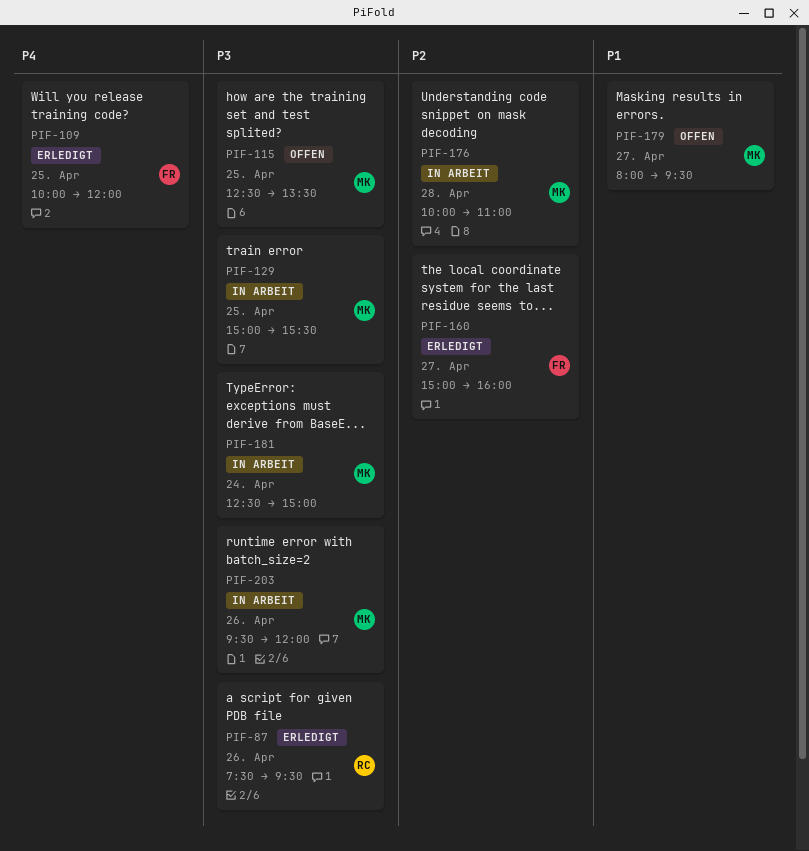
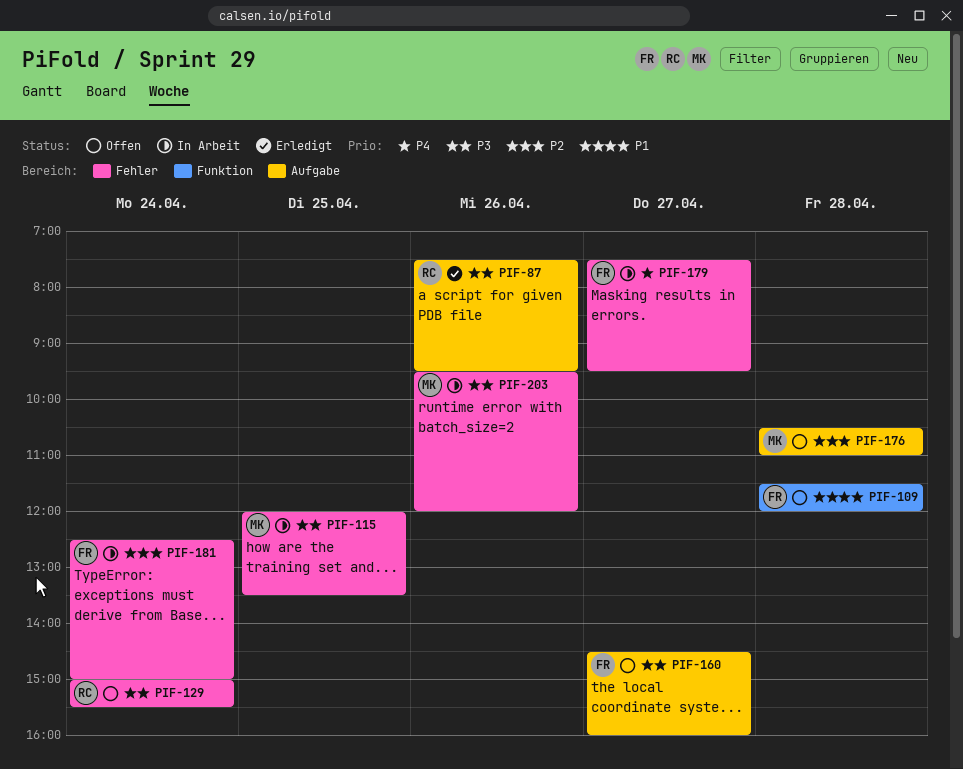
PIF-109, status: Erledigt -> Offen
PIF-109, priority: P4 -> P1
PIF-109, day: Apr 25 -> Apr 28
PIF-109, begins: 10:00 -> 11:30
PIF-115, status: Offen -> In Arbeit
PIF-115, begins: 12:30 -> 12:00
PIF-129, status: In Arbeit -> Offen
PIF-129, owner: MK -> RC
PIF-129, day: Apr 25 -> Apr 24
PIF-160, status: Erledigt -> Offen
PIF-160, priority: P2 -> P3
PIF-160, begins: 15:00 -> 14:30
PIF-176, status: In Arbeit -> Offen
PIF-176, begins: 10:00 -> 10:30
PIF-179, status: Offen -> In Arbeit
PIF-179, owner: MK -> FR
PIF-179, priority: P1 -> P4
PIF-179, begins: 08:00 -> 07:30
PIF-181, owner: MK -> FR
PIF-181, priority: P3 -> P2

